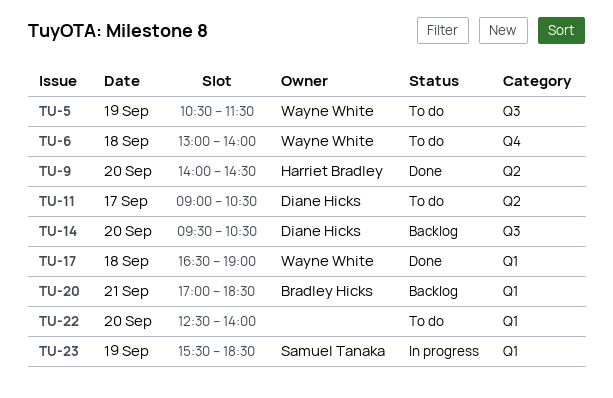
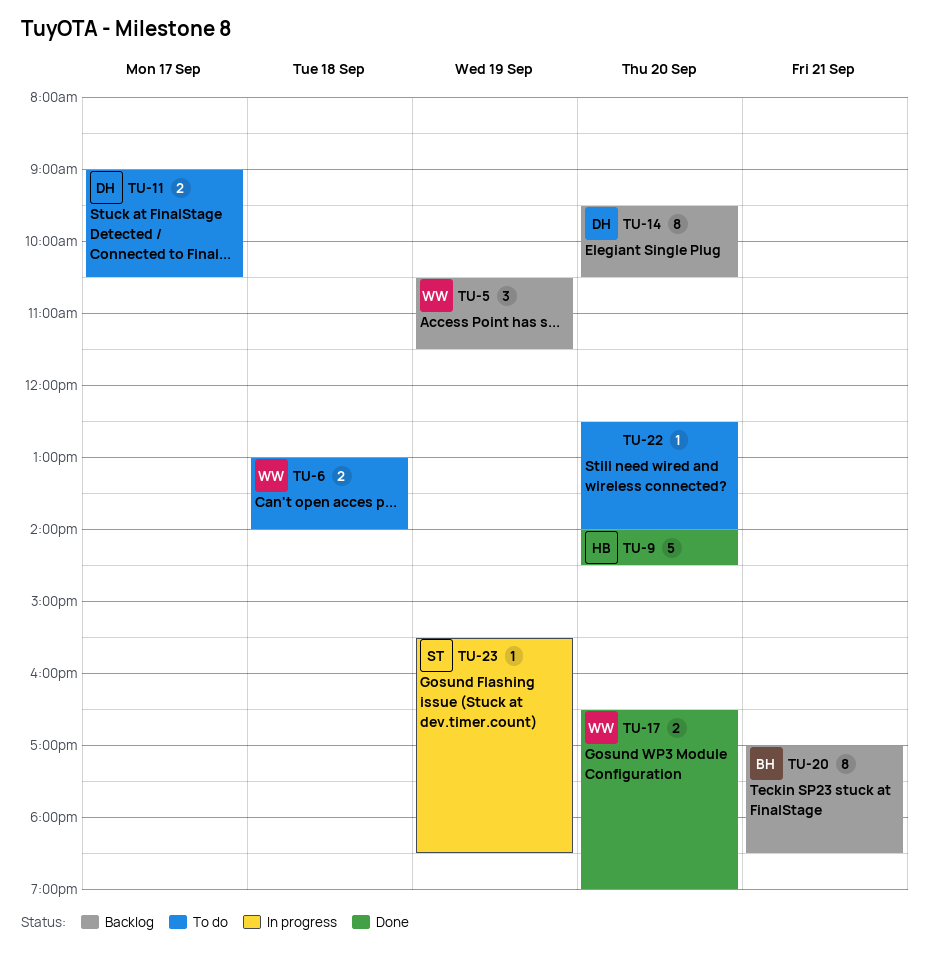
TU-5, status: To do -> Backlog
TU-17, day: Sep 18 -> Sep 20

